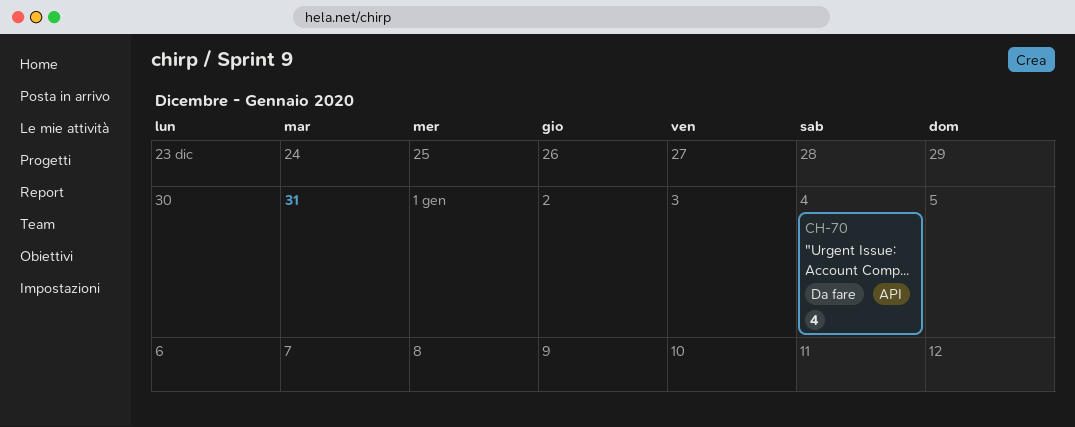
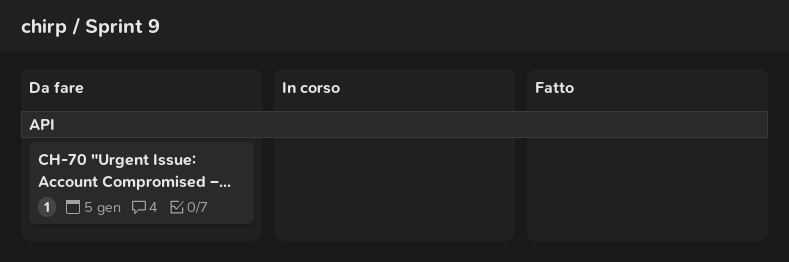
CH-70, estimate: 4 -> 1
CH-70, due: Jan 4 -> Jan 5

